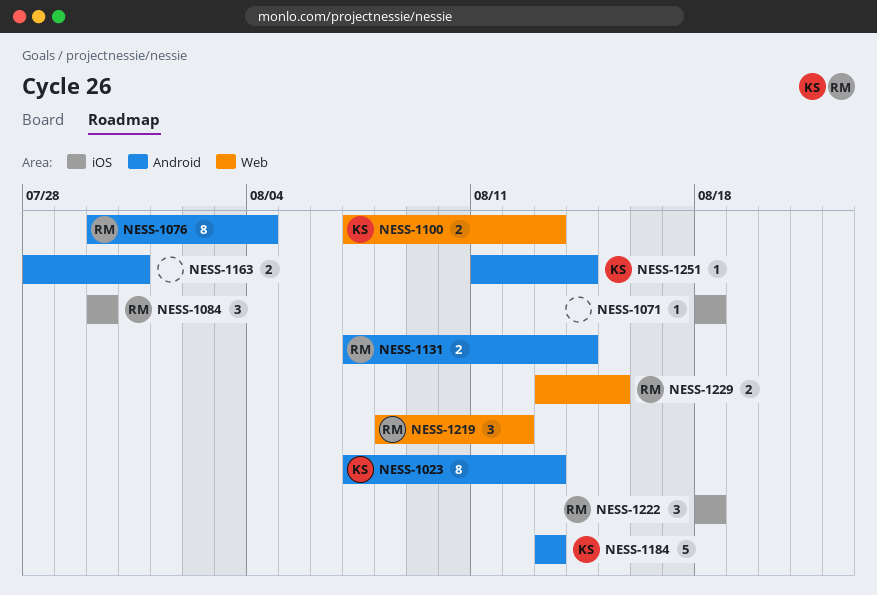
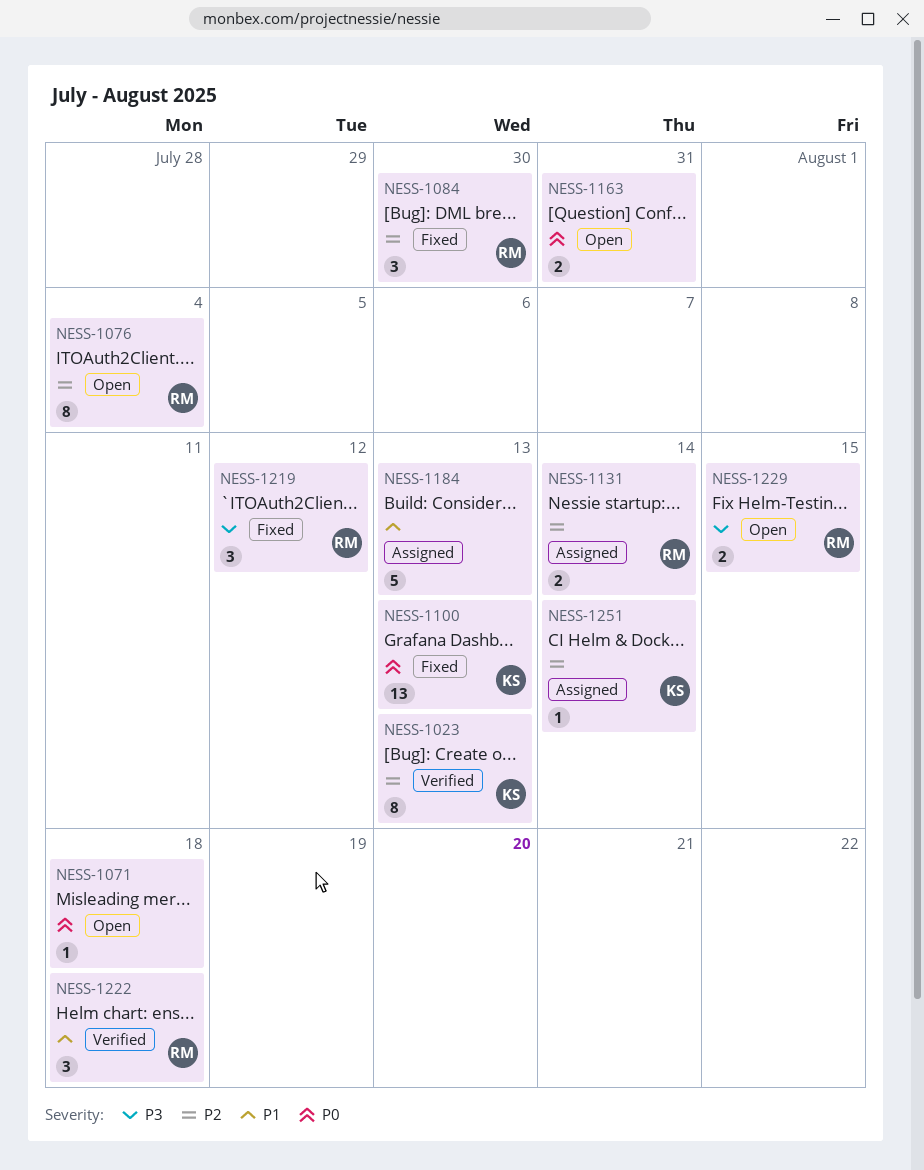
NESS-1100, estimate: 2 -> 13
NESS-1184, owner: KS -> none

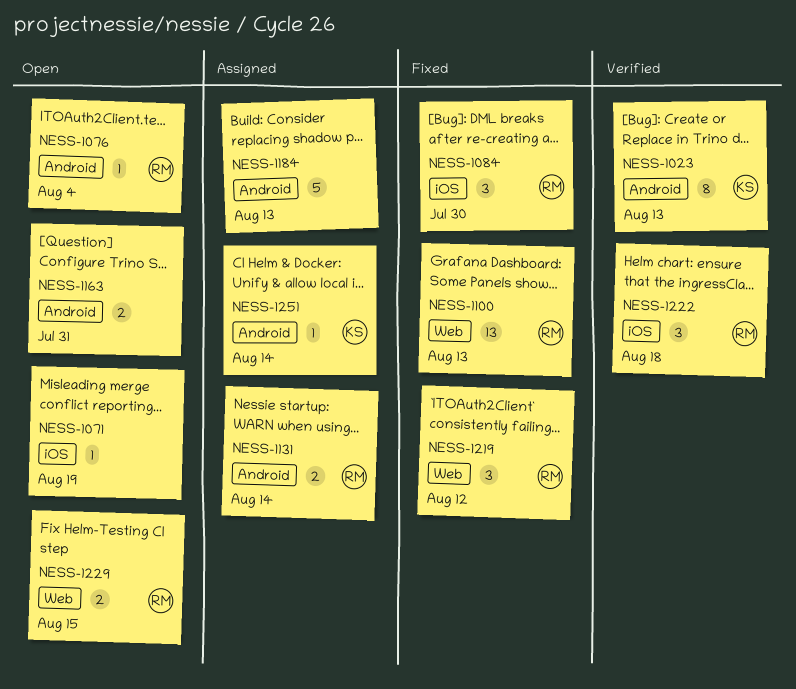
NESS-1071, due: Aug 18 -> Aug 19
NESS-1076, estimate: 8 -> 1
NESS-1100, owner: KS -> RM

